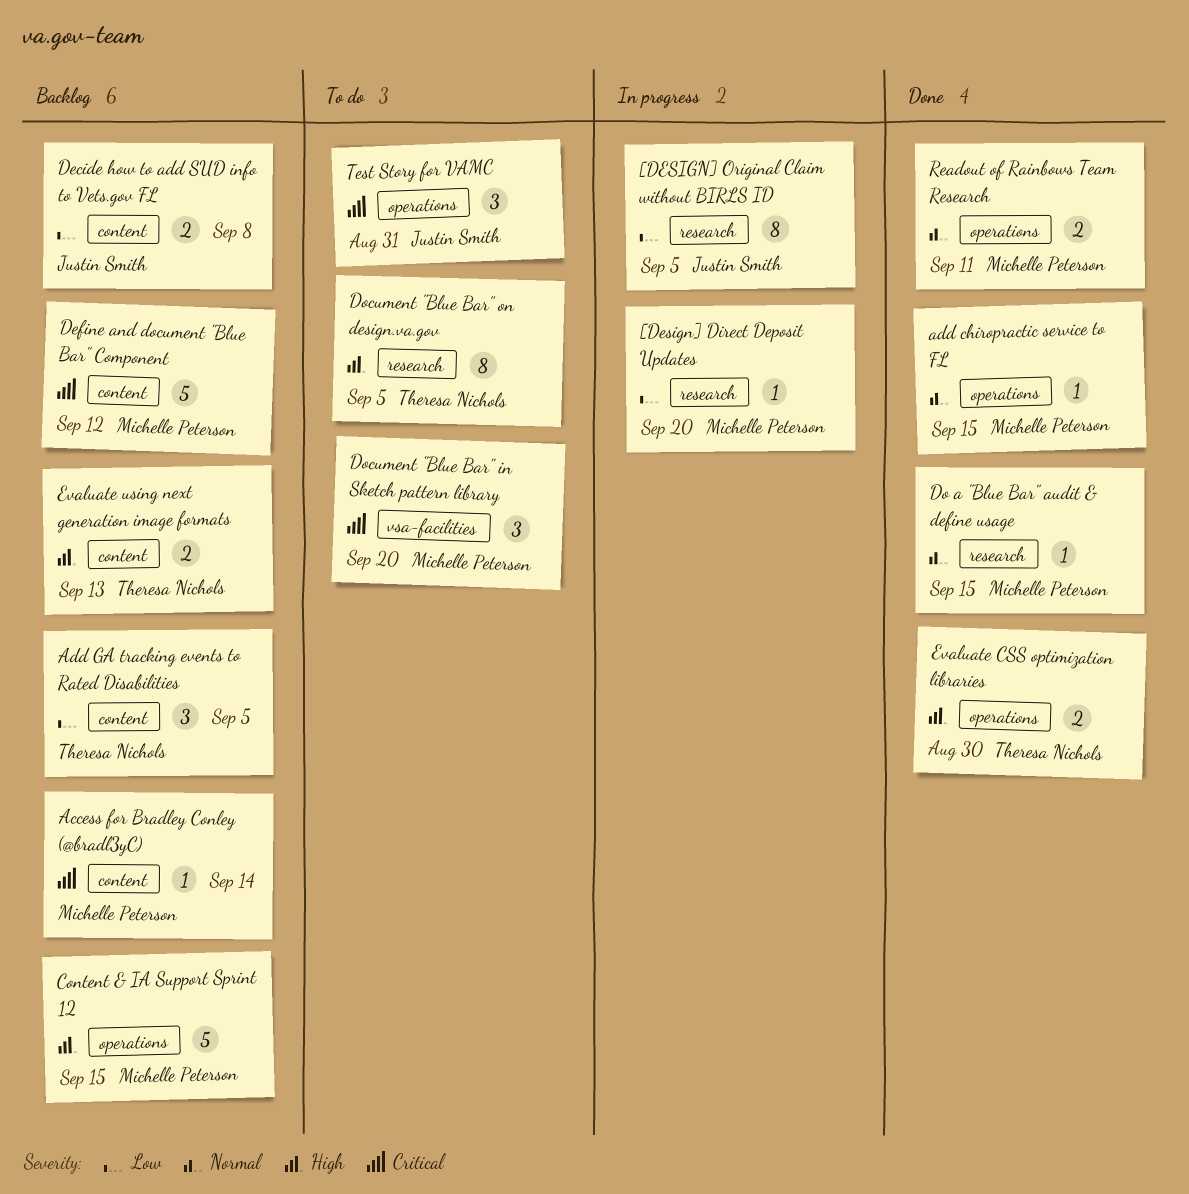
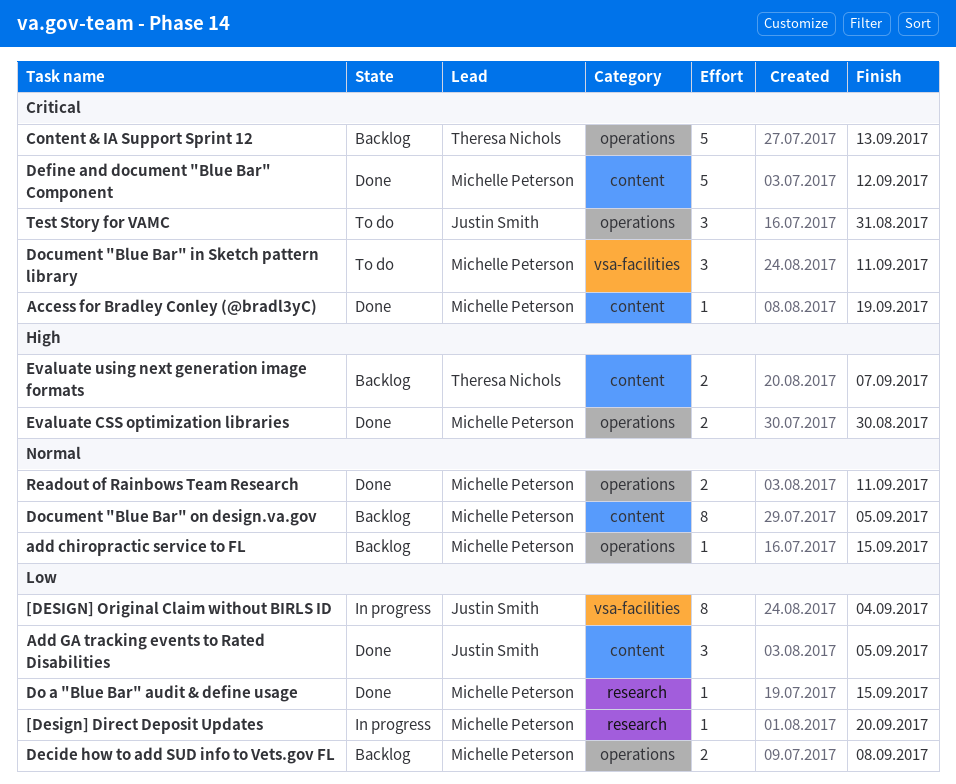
[DESIGN] Original Claim without BIRLS ID, label: research -> vsa-facilities
[DESIGN] Original Claim without BIRLS ID, due: Sep 5 -> Sep 4
Access for Bradley Conley (@bradl3yC), status: Backlog -> Done
Access for Bradley Conley (@bradl3yC), due: Sep 14 -> Sep 19
add chiropractic service to FL, status: Done -> Backlog
Add GA tracking events to Rated Disabilities, status: Backlog -> Done
Add GA tracking events to Rated Disabilities, owner: Theresa Nichols -> Justin Smith
Content & IA Support Sprint 12, owner: Michelle Peterson -> Theresa Nichols
Content & IA Support Sprint 12, priority: High -> Critical
Content & IA Support Sprint 12, due: Sep 15 -> Sep 13
Decide how to add SUD info to Vets.gov FL, owner: Justin Smith -> Michelle Peterson
Decide how to add SUD info to Vets.gov FL, label: content -> operations
Define and document "Blue Bar" Component, status: Backlog -> Done
Do a "Blue Bar" audit & define usage, priority: Normal -> Low
Document "Blue Bar" in Sketch pattern library, due: Sep 20 -> Sep 11
Document "Blue Bar" on design.va.gov, status: To do -> Backlog
Document "Blue Bar" on design.va.gov, owner: Theresa Nichols -> Michelle Peterson
Document "Blue Bar" on design.va.gov, priority: High -> Normal
Document "Blue Bar" on design.va.gov, label: research -> content
Evaluate CSS optimization libraries, owner: Theresa Nichols -> Michelle Peterson
Evaluate using next generation image formats, due: Sep 13 -> Sep 7

